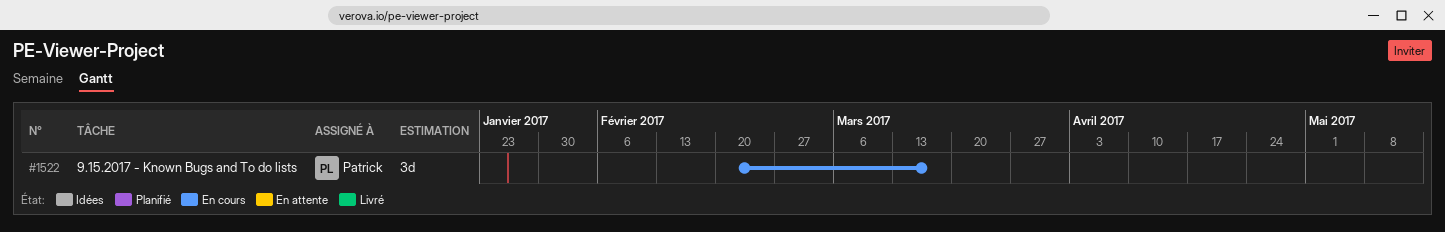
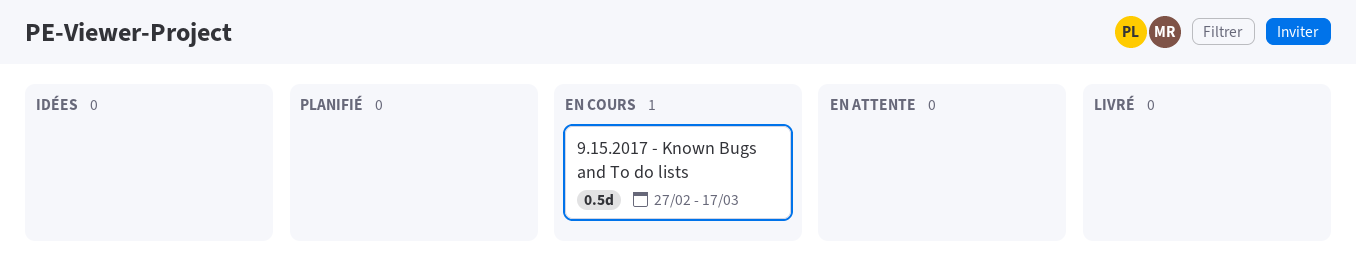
9.15.2017 - Known Bugs and To do lists, estimate: 3d -> 0.5d
9.15.2017 - Known Bugs and To do lists, start: Feb 20 -> Feb 27

